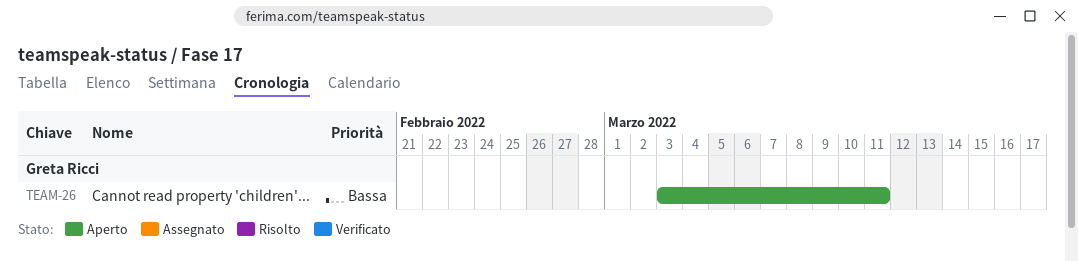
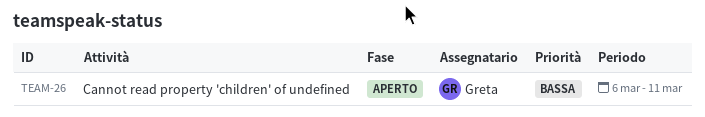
TEAM-26, start: Mar 3 -> Mar 6

